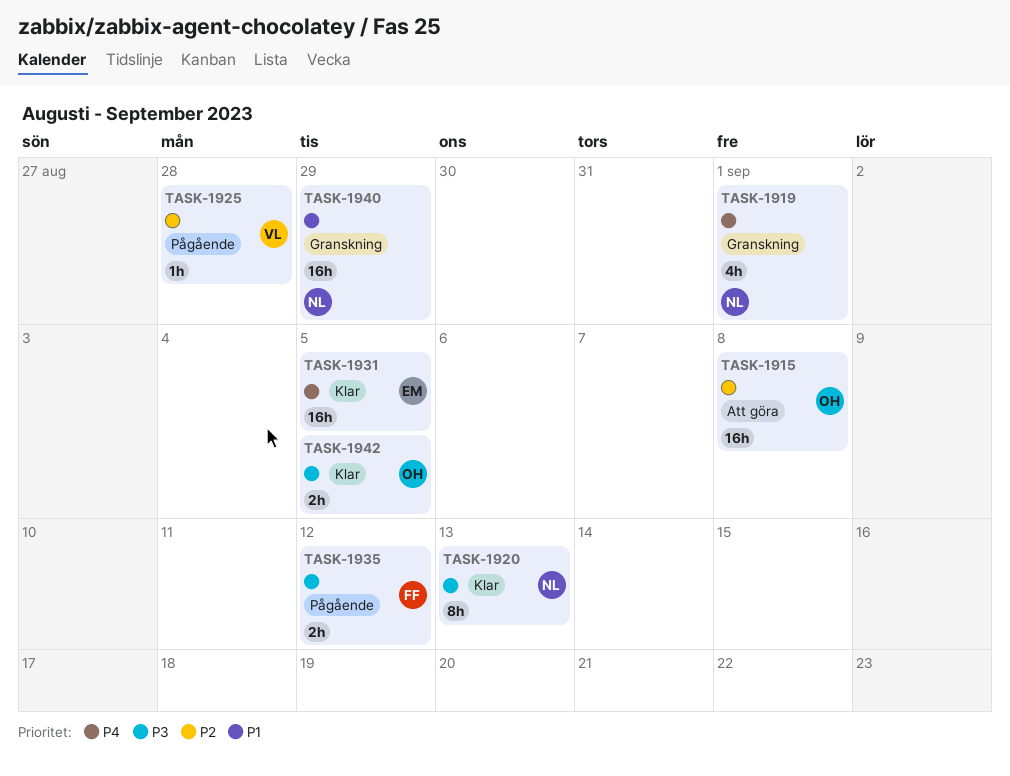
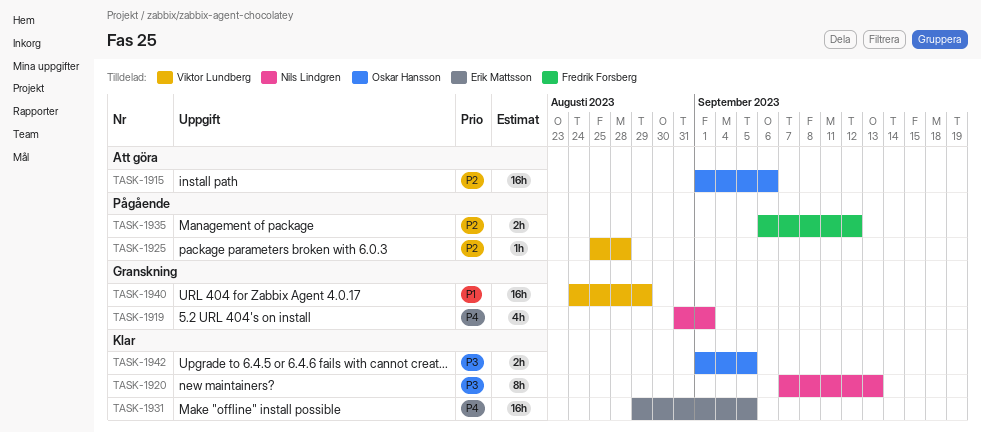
TASK-1915, due: Sep 8 -> Sep 6
TASK-1935, priority: P3 -> P2
TASK-1940, owner: Nils Lindgren -> Viktor Lundberg

